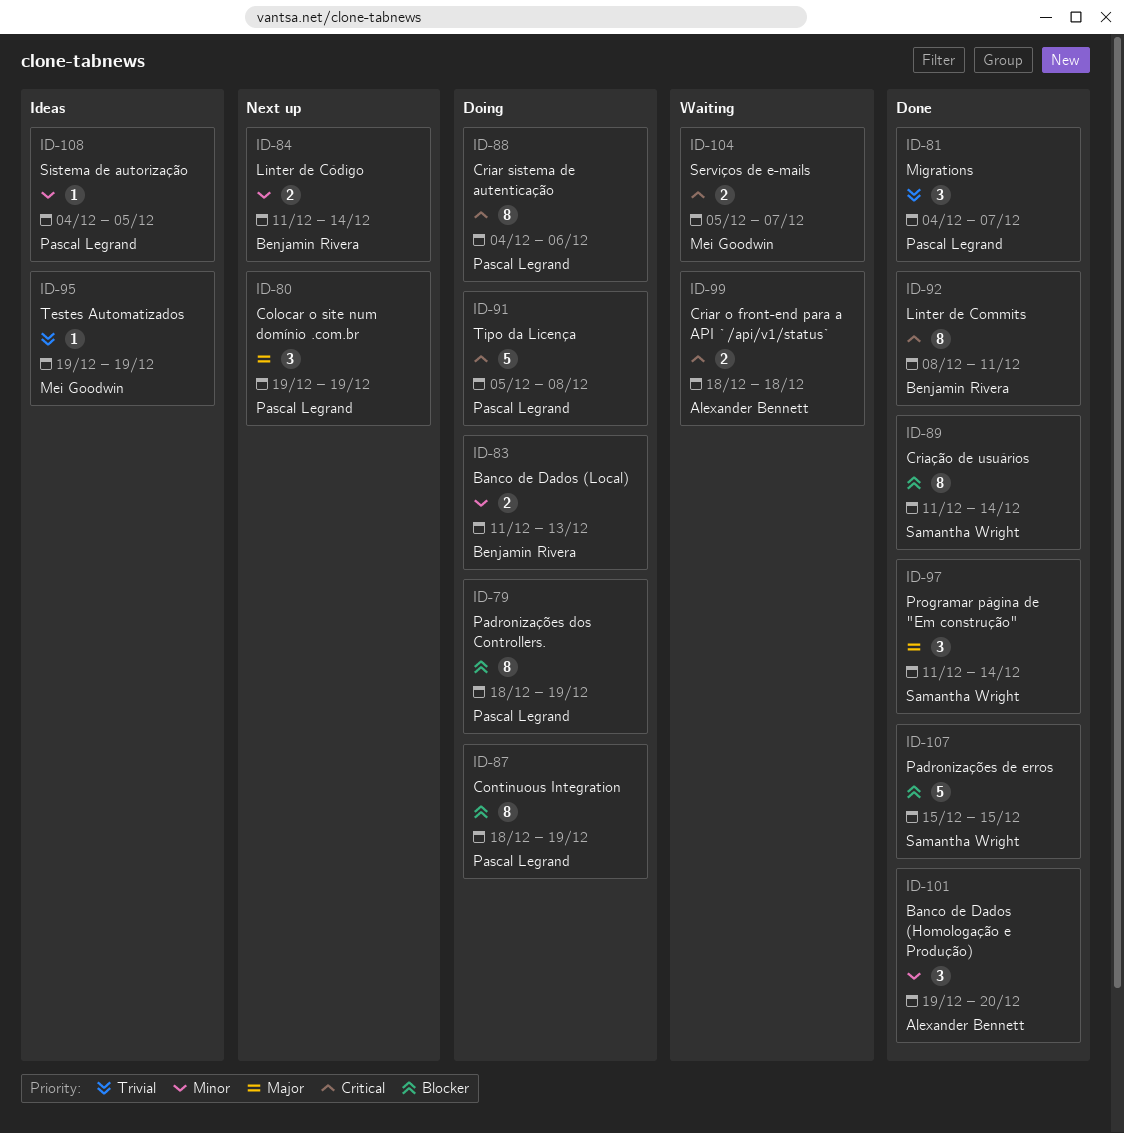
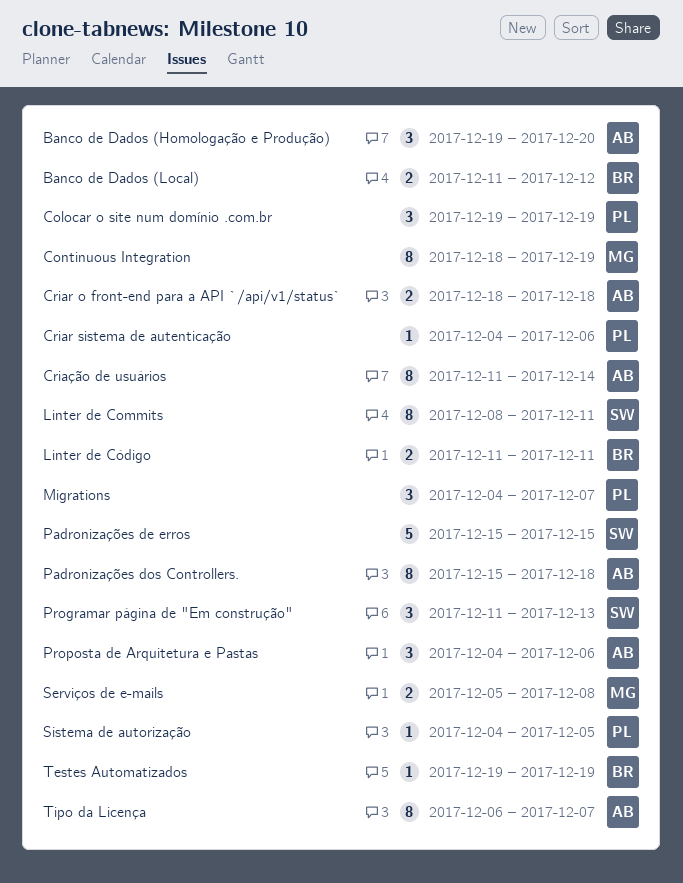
Banco de Dados (Local), due: Dec 13 -> Dec 12
Continuous Integration, owner: Pascal Legrand -> Mei Goodwin
Criar sistema de autenticação, estimate: 8 -> 1
Criação de usuários, owner: Samantha Wright -> Alexander Bennett
Linter de Commits, owner: Benjamin Rivera -> Samantha Wright
Linter de Código, due: Dec 14 -> Dec 11
Padronizações dos Controllers., owner: Pascal Legrand -> Alexander Bennett
Padronizações dos Controllers., start: Dec 18 -> Dec 15
Padronizações dos Controllers., due: Dec 19 -> Dec 18
Programar página de "Em construção", due: Dec 14 -> Dec 13
Proposta de Arquitetura e Pastas: none -> present
Serviços de e-mails, due: Dec 7 -> Dec 8
Testes Automatizados, owner: Mei Goodwin -> Benjamin Rivera
Tipo da Licença, owner: Pascal Legrand -> Alexander Bennett
Tipo da Licença, estimate: 5 -> 8
Tipo da Licença, start: Dec 5 -> Dec 6
Tipo da Licença, due: Dec 8 -> Dec 7

